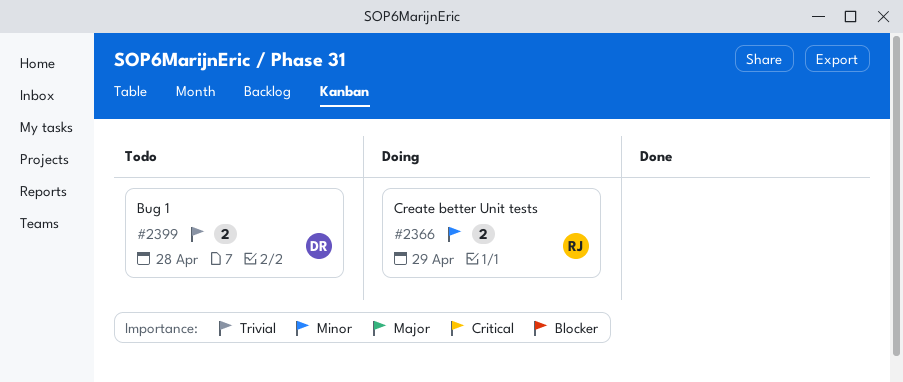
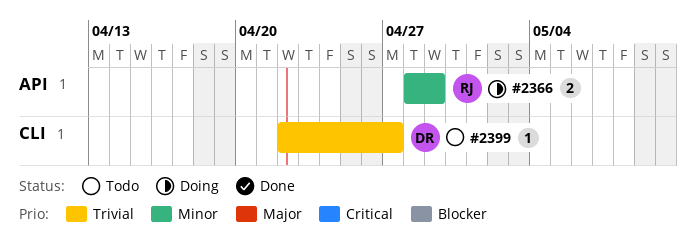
#2399, estimate: 2 -> 1
#2399, due: Apr 28 -> Apr 27

